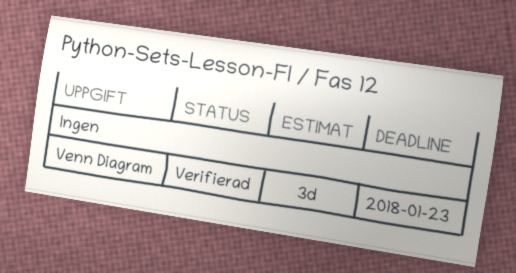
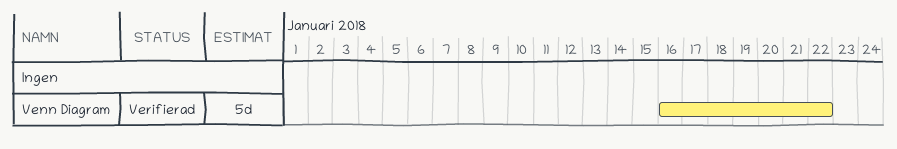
Venn Diagram, estimate: 3d -> 5d
Venn Diagram, due: Jan 23 -> Jan 22

